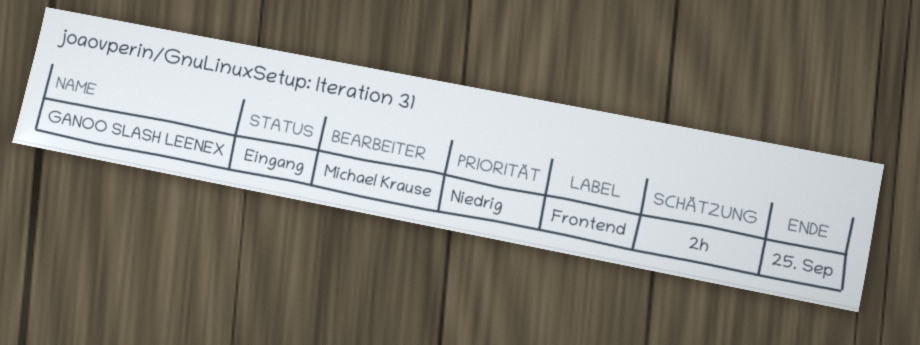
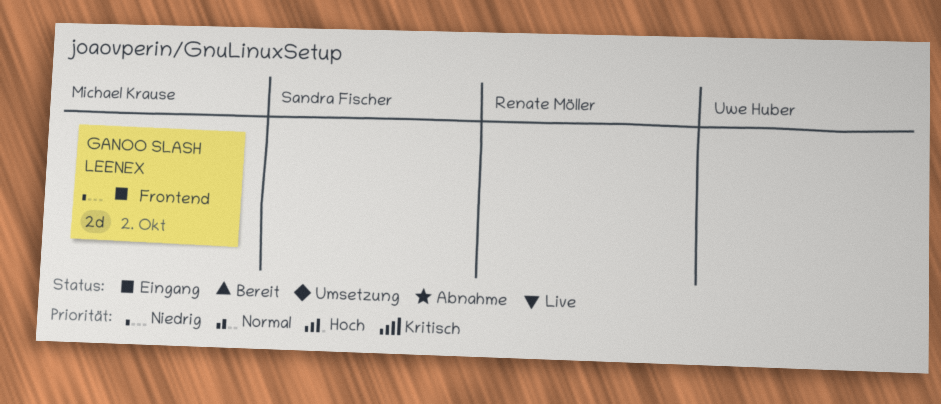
GANOO SLASH LEENEX, estimate: 2h -> 2d
GANOO SLASH LEENEX, due: Sep 25 -> Oct 2

